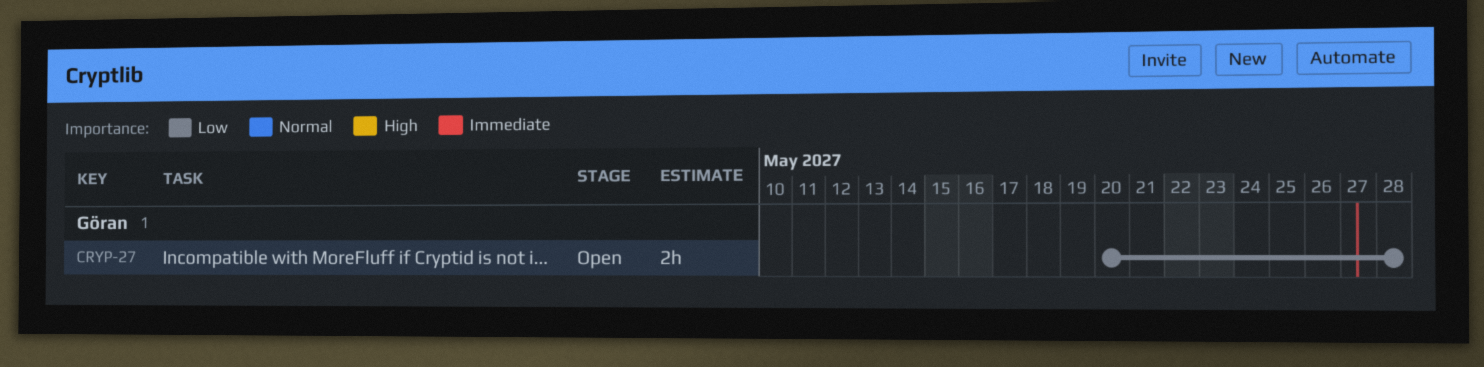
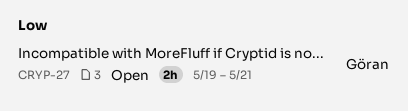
CRYP-27, start: May 20 -> May 19
CRYP-27, due: May 28 -> May 21

